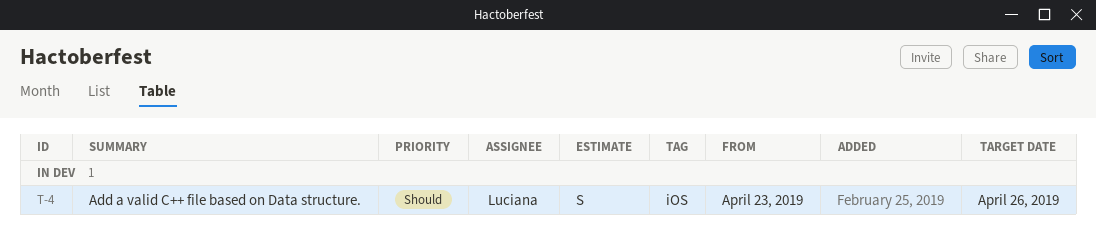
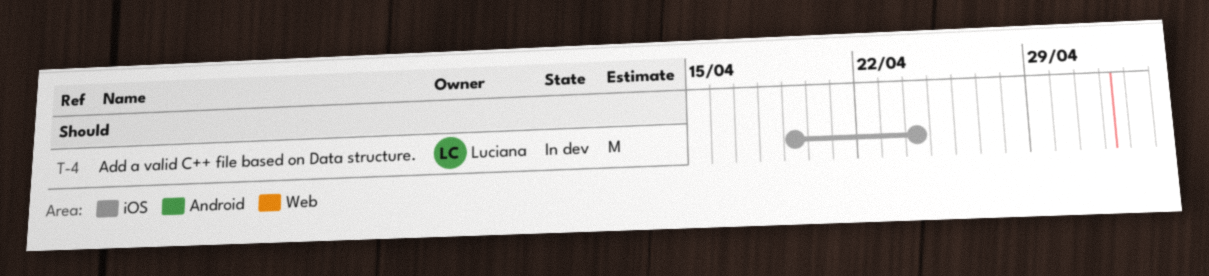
T-4, estimate: S -> M
T-4, start: Apr 23 -> Apr 19
T-4, due: Apr 26 -> Apr 24

